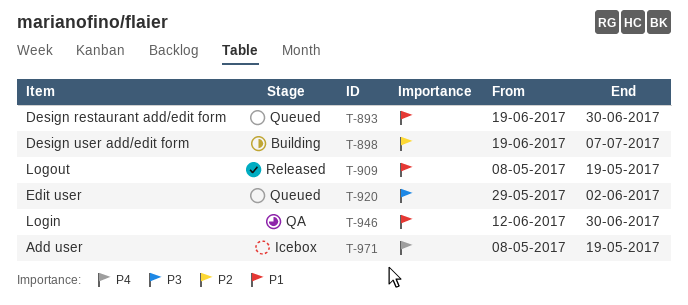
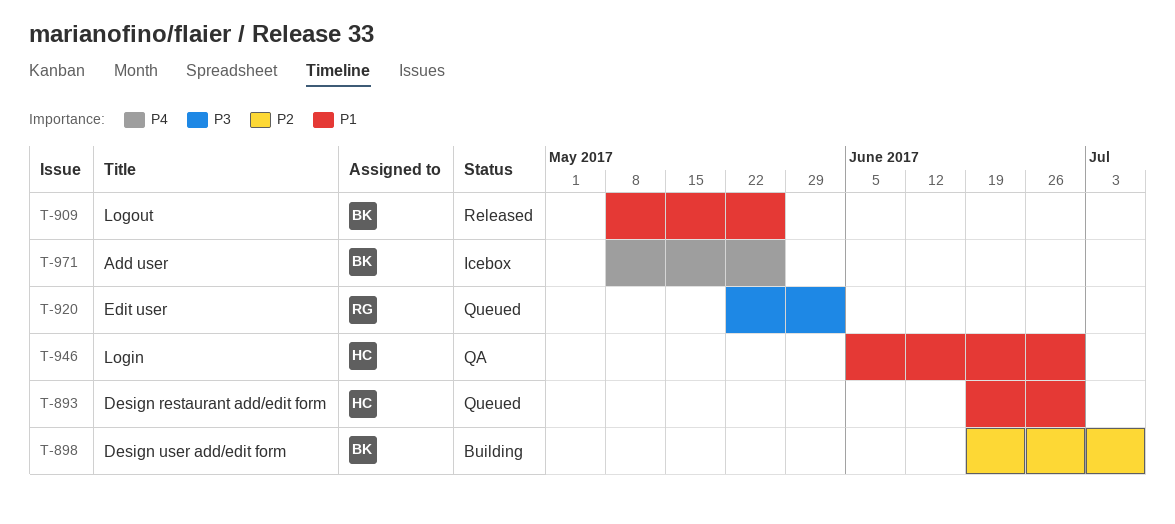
T-909, due: May 19 -> May 26
T-920, start: May 29 -> May 22
T-946, start: Jun 12 -> Jun 5
T-971, due: May 19 -> May 26

